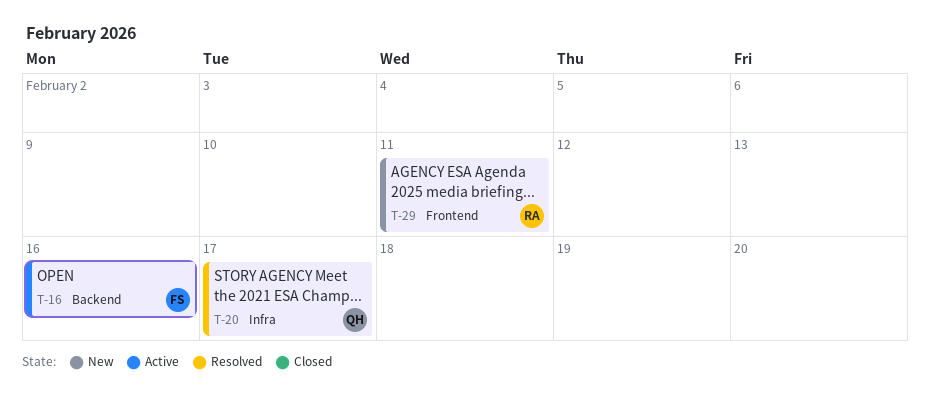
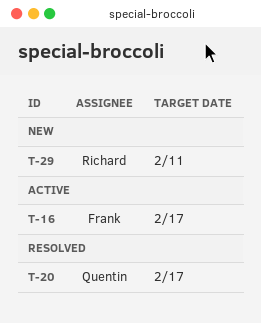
T-16, due: Feb 16 -> Feb 17

